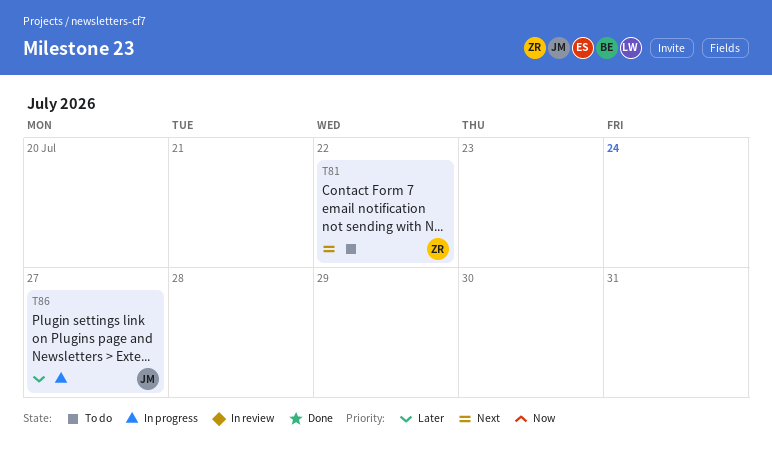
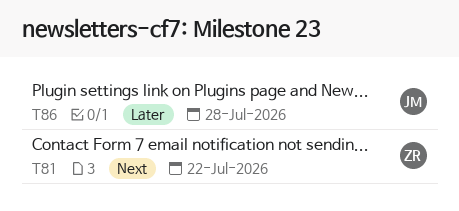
T86, due: Jul 27 -> Jul 28

